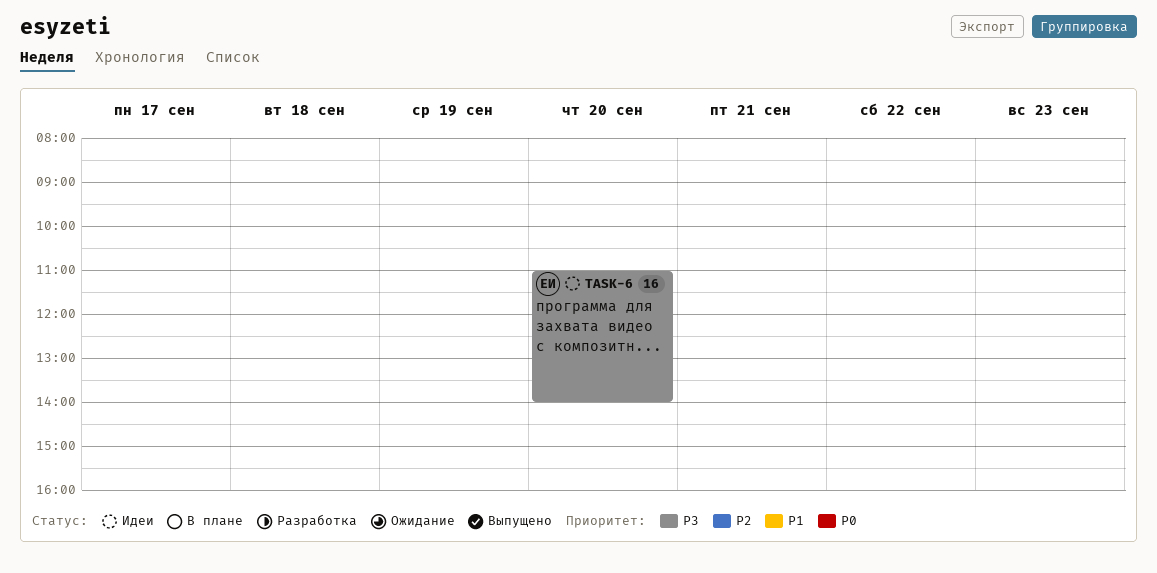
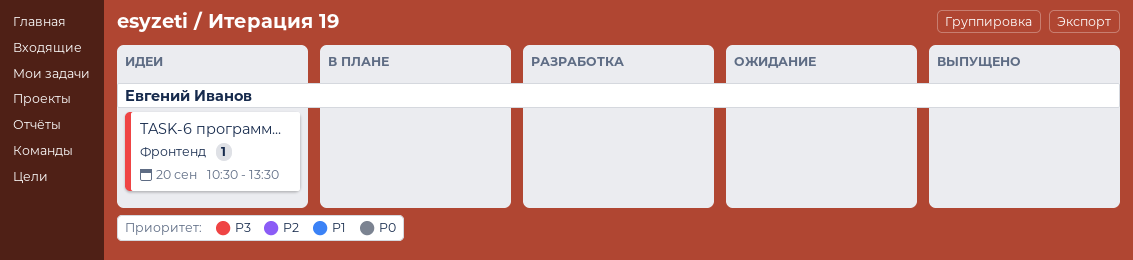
TASK-6, estimate: 16 -> 1
TASK-6, begins: 11:00 -> 10:30
TASK-6, ends: 14:00 -> 13:30

